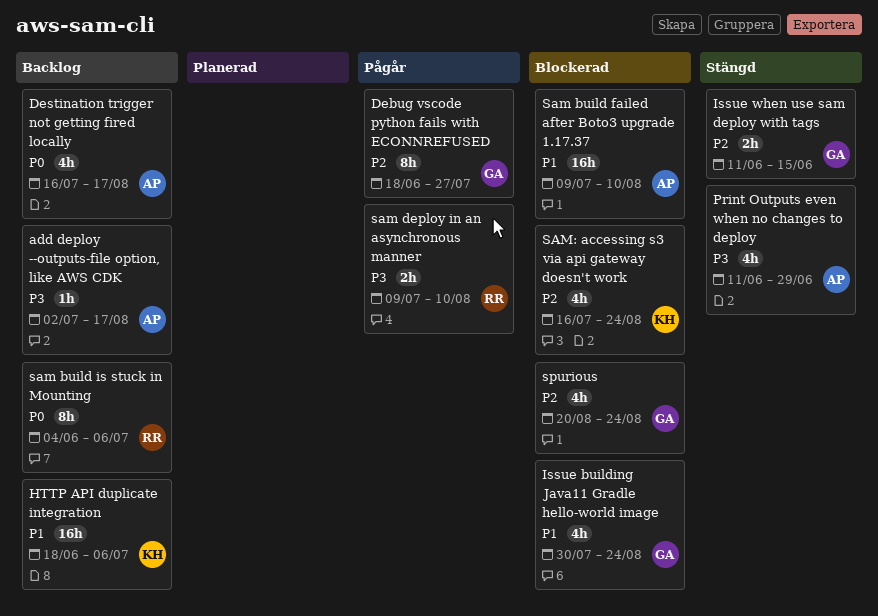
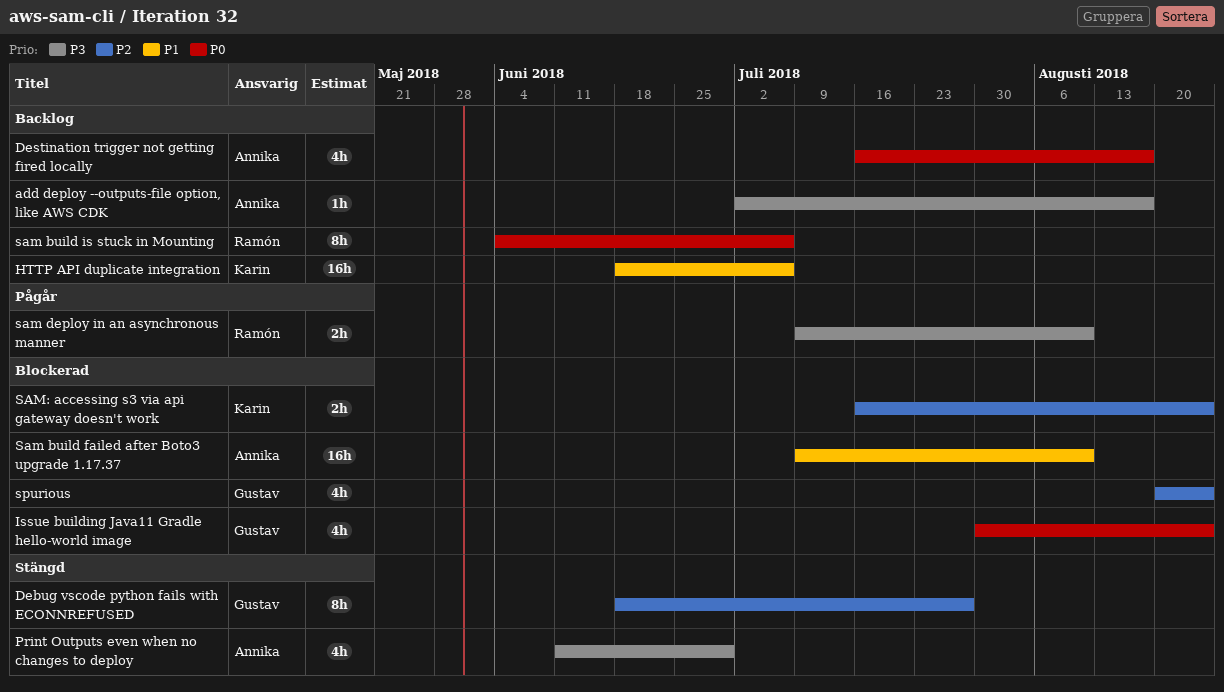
Debug vscode python fails with ECONNREFUSED, status: Pågår -> Stängd
Issue building Java11 Gradle hello-world image, priority: P1 -> P0
Issue when use sam deploy with tags: present -> none
SAM: accessing s3 via api gateway doesn't work, estimate: 4h -> 2h

